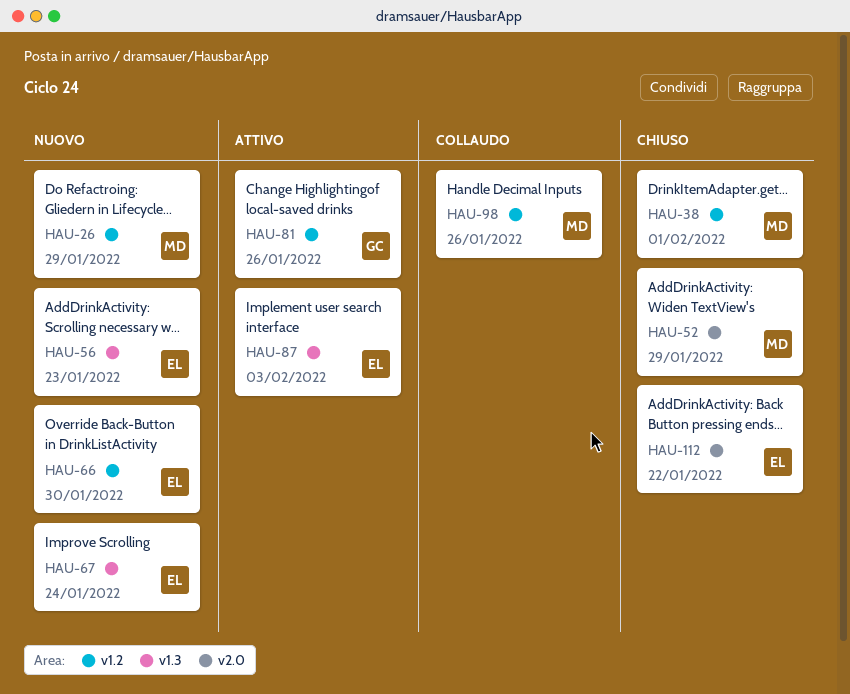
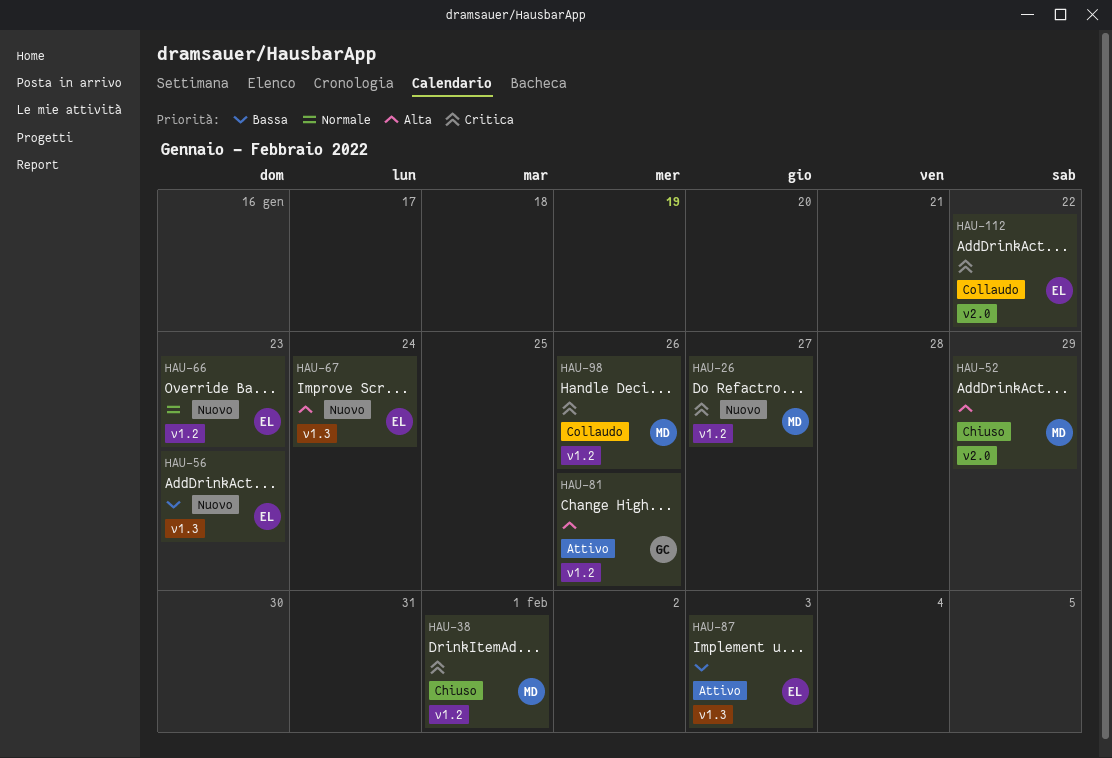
HAU-26, due: Jan 29 -> Jan 27
HAU-66, due: Jan 30 -> Jan 23
HAU-112, status: Chiuso -> Collaudo

